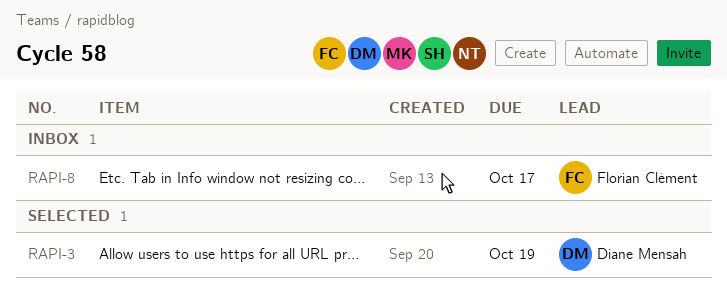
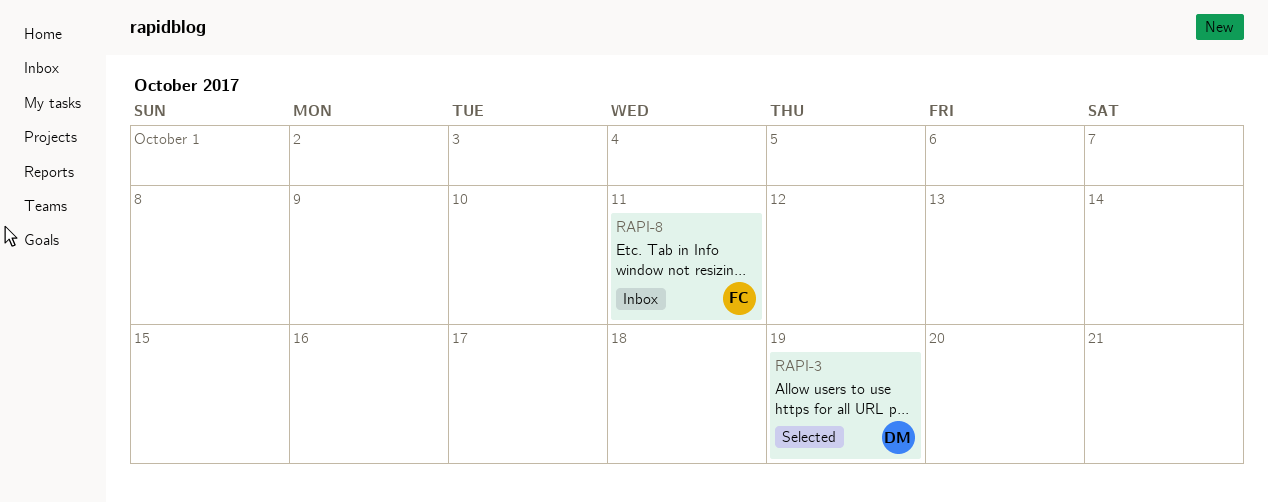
RAPI-8, due: Oct 17 -> Oct 11

